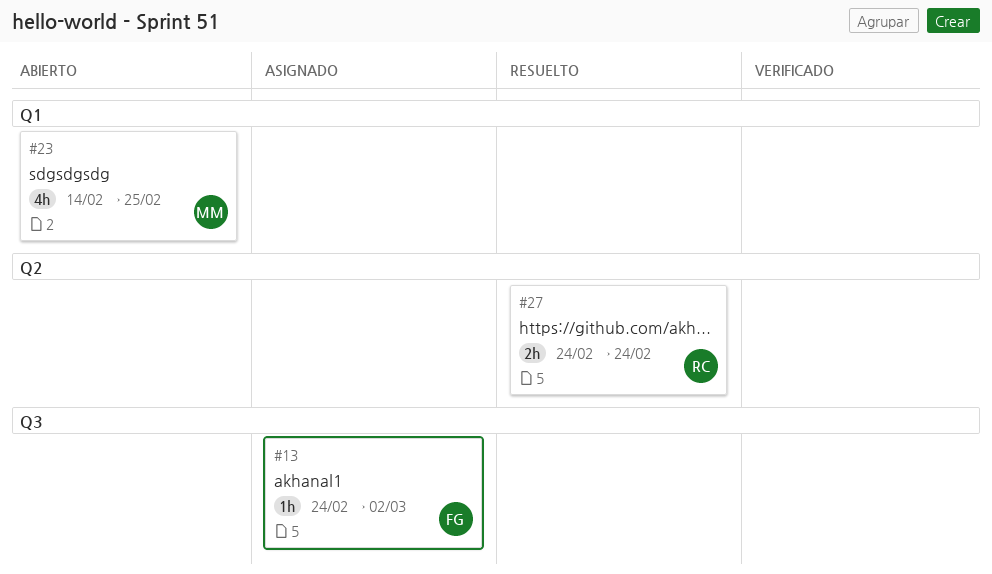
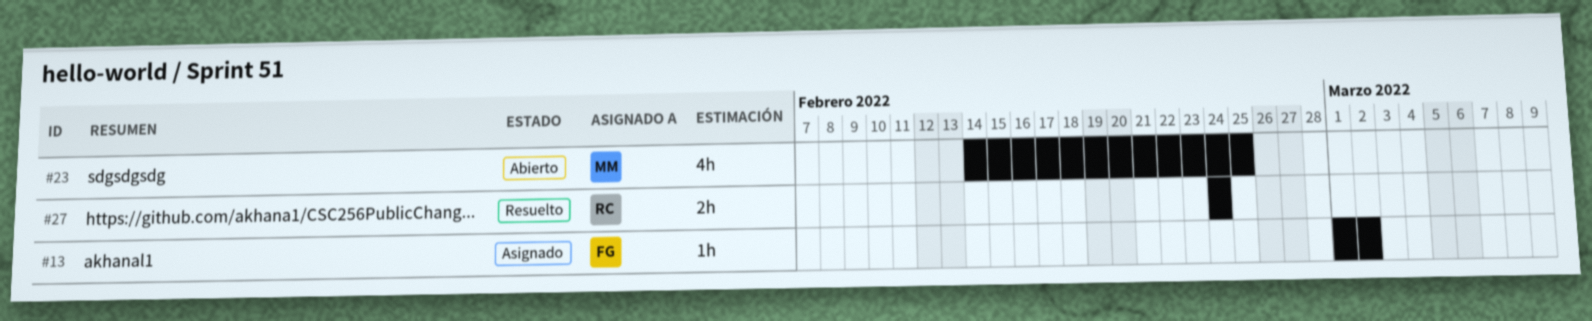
#13, start: Feb 24 -> Mar 1

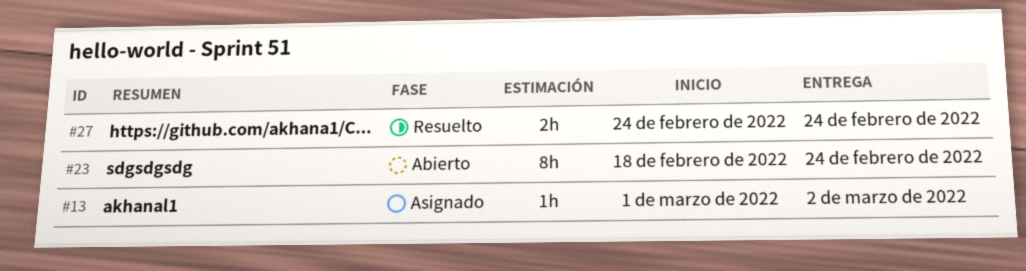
#23, estimate: 4h -> 8h
#23, start: Feb 14 -> Feb 18
#23, due: Feb 25 -> Feb 24

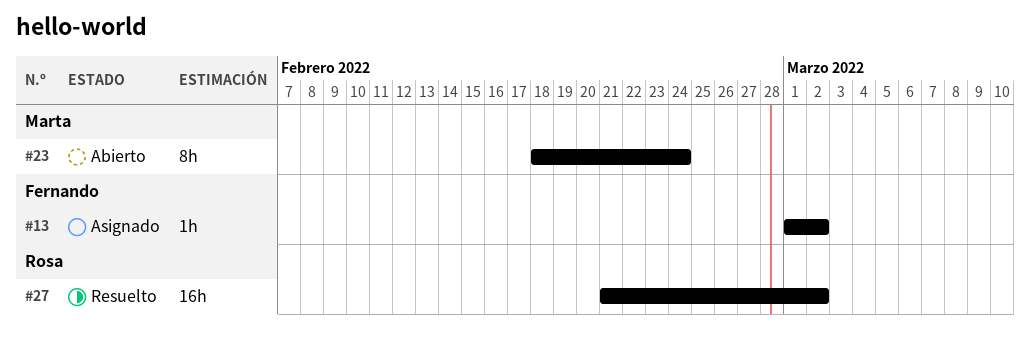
#27, estimate: 2h -> 16h
#27, start: Feb 24 -> Feb 21
#27, due: Feb 24 -> Mar 2

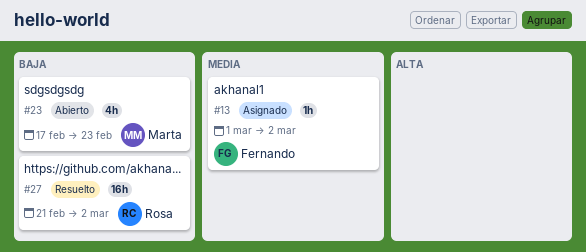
#23, estimate: 8h -> 4h
#23, start: Feb 18 -> Feb 17
#23, due: Feb 24 -> Feb 23

